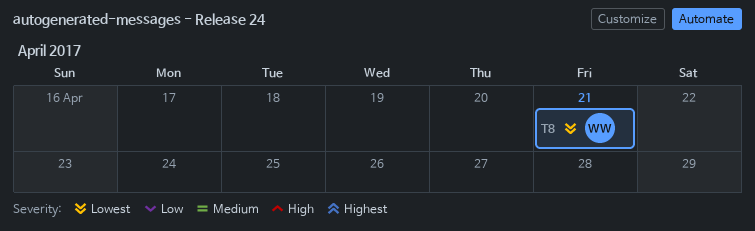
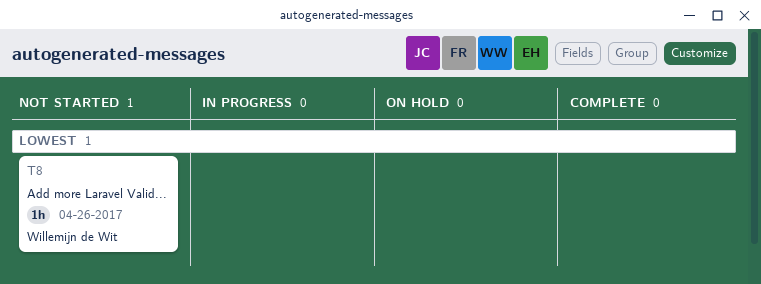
T8, due: Apr 21 -> Apr 26

